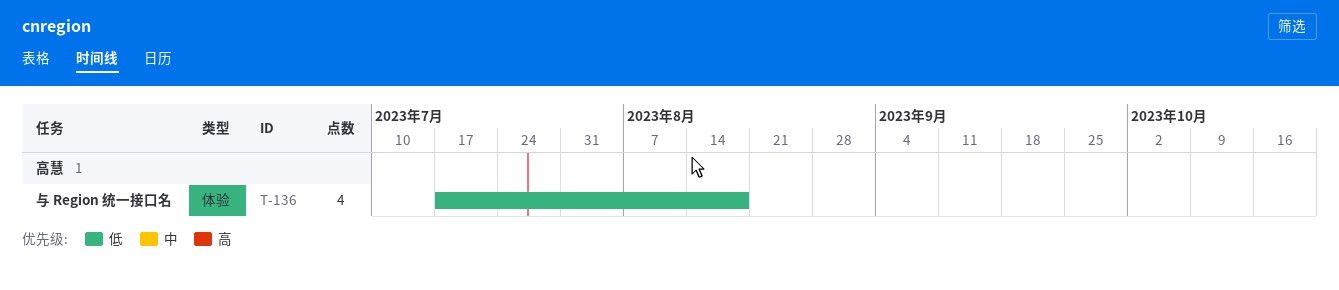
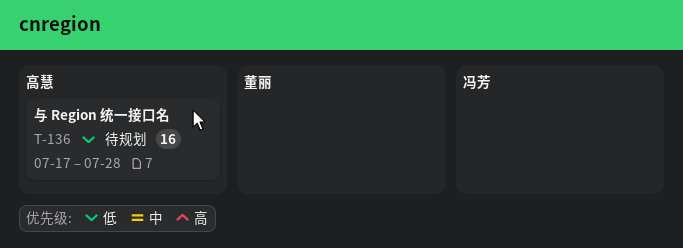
T-136, estimate: 4 -> 16
T-136, due: Aug 18 -> Jul 28

